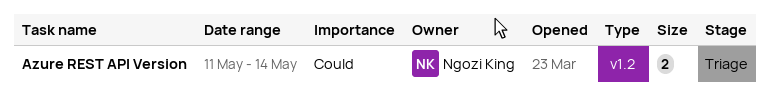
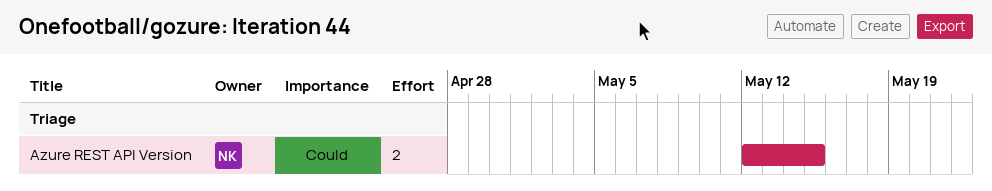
Azure REST API Version, start: May 11 -> May 12
Azure REST API Version, due: May 14 -> May 15

